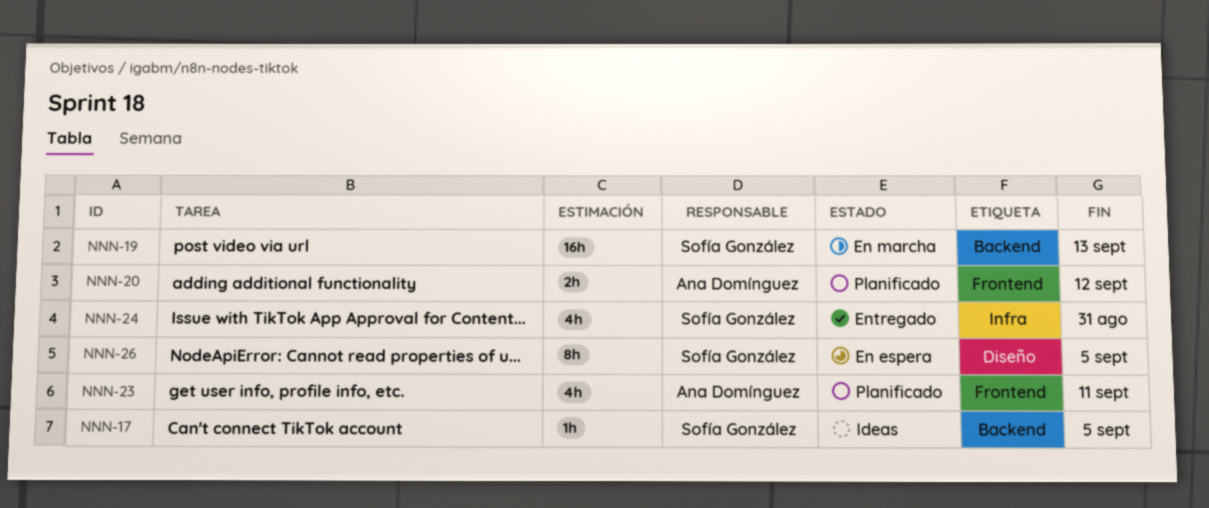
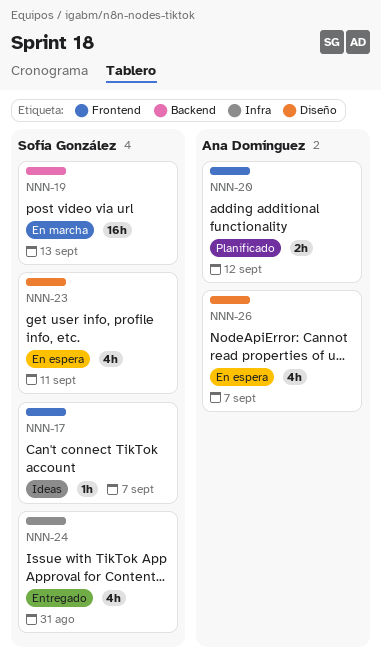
NNN-17, label: Backend -> Frontend
NNN-17, due: Sep 5 -> Sep 7
NNN-23, status: Planificado -> En espera
NNN-23, owner: Ana Domínguez -> Sofía González
NNN-23, label: Frontend -> Diseño
NNN-26, owner: Sofía González -> Ana Domínguez
NNN-26, estimate: 8h -> 4h
NNN-26, due: Sep 5 -> Sep 7

